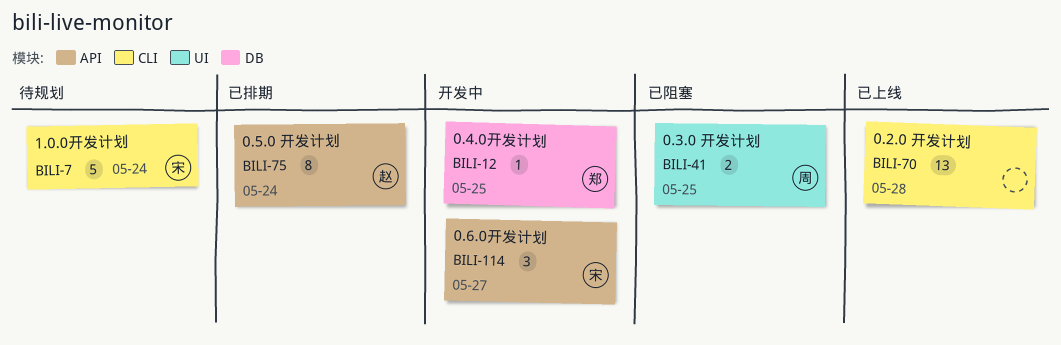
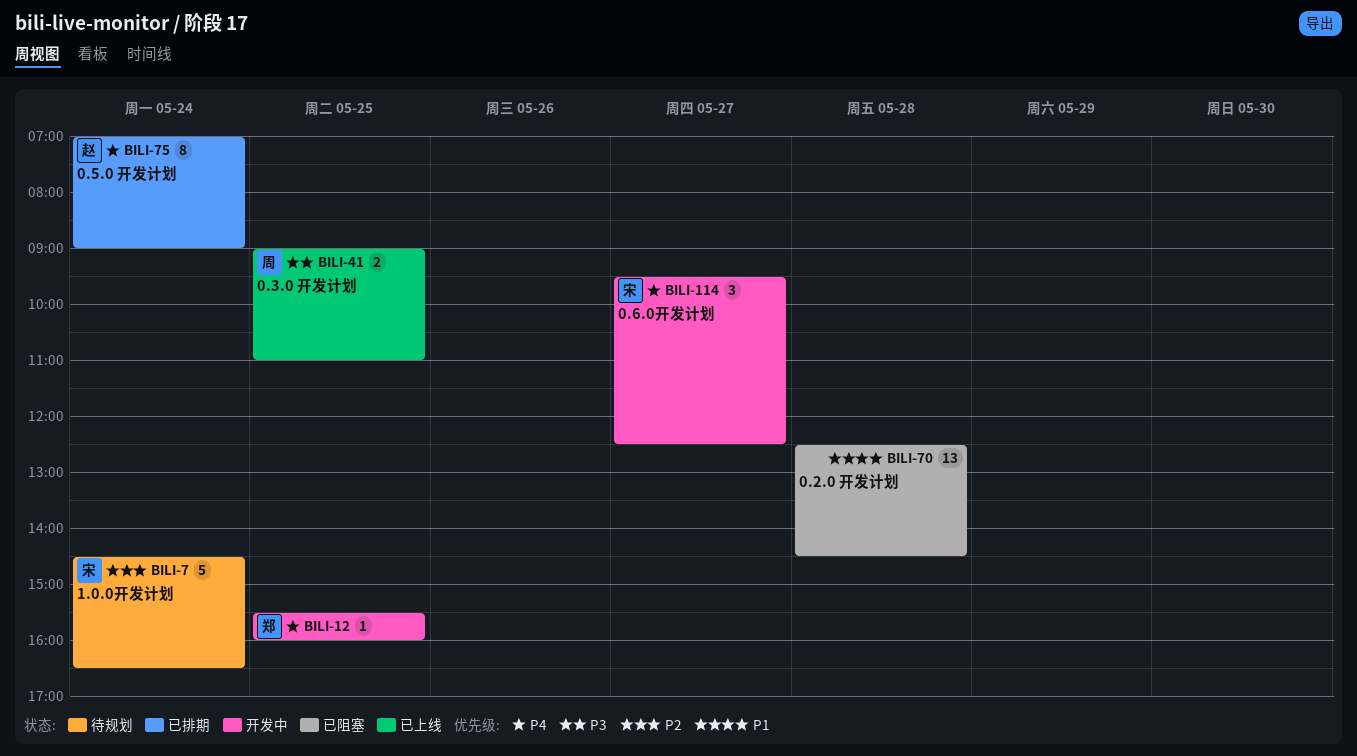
BILI-41, status: 已阻塞 -> 已上线
BILI-70, status: 已上线 -> 已阻塞

